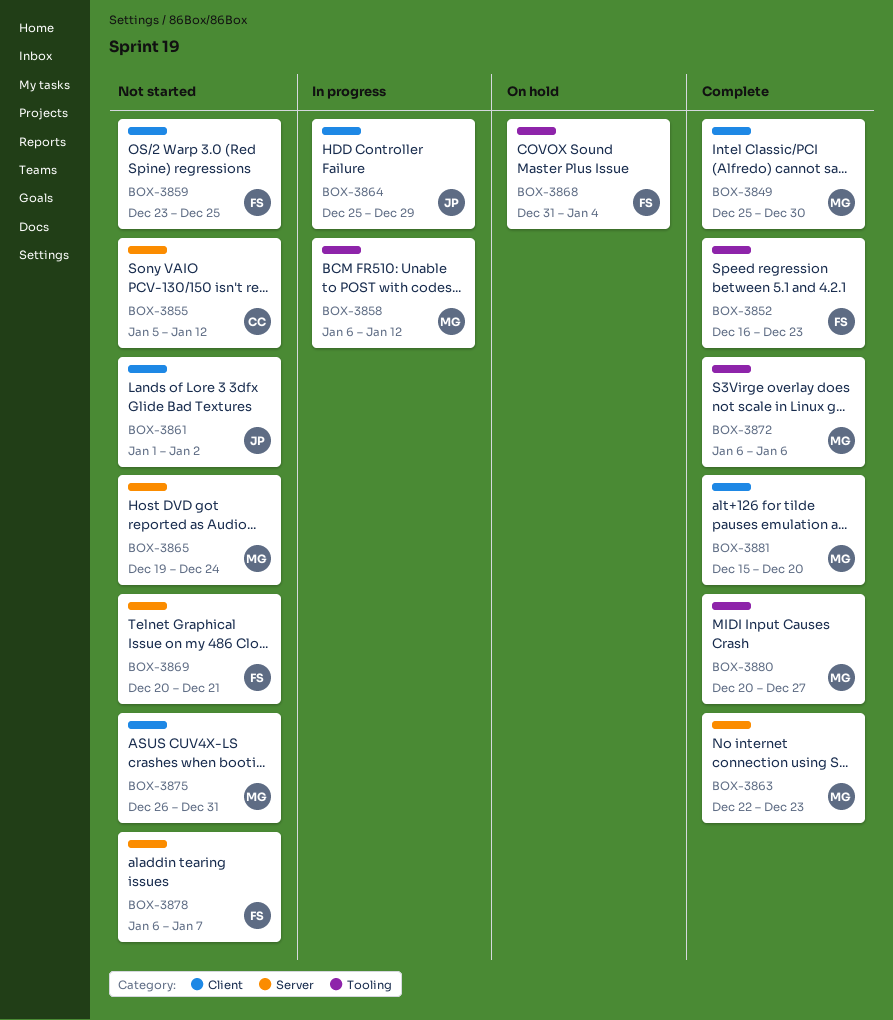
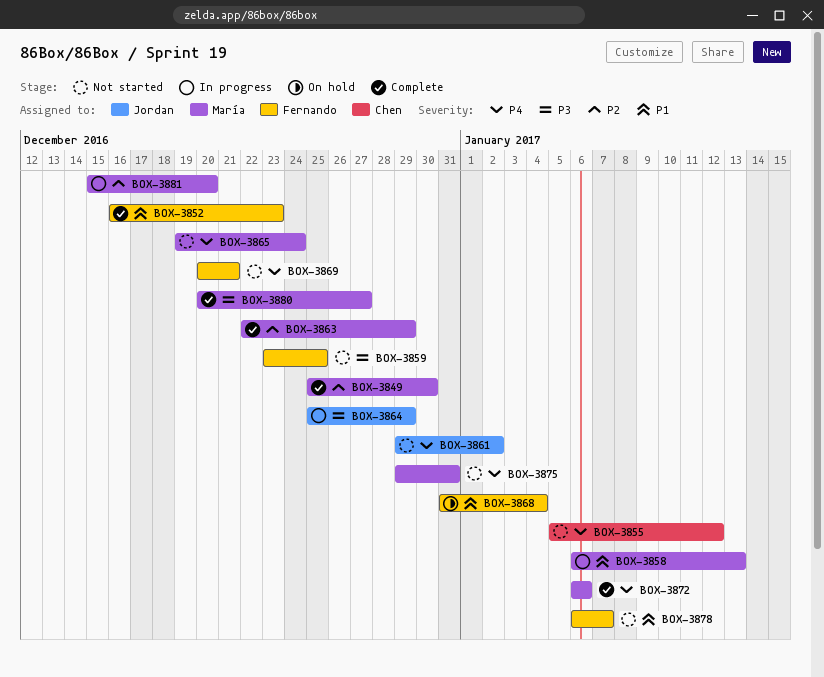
BOX-3858, due: Jan 12 -> Jan 13
BOX-3861, start: Jan 1 -> Dec 29
BOX-3863, due: Dec 23 -> Dec 29
BOX-3875, start: Dec 26 -> Dec 29
BOX-3881, status: Complete -> In progress

